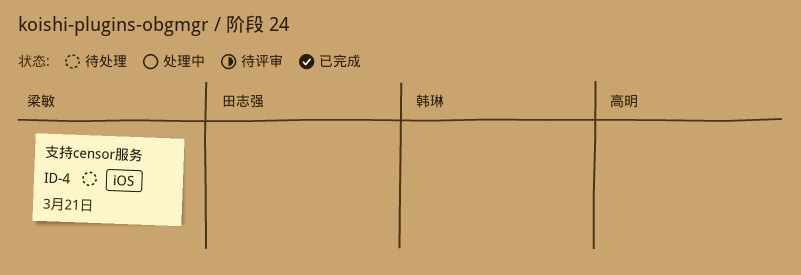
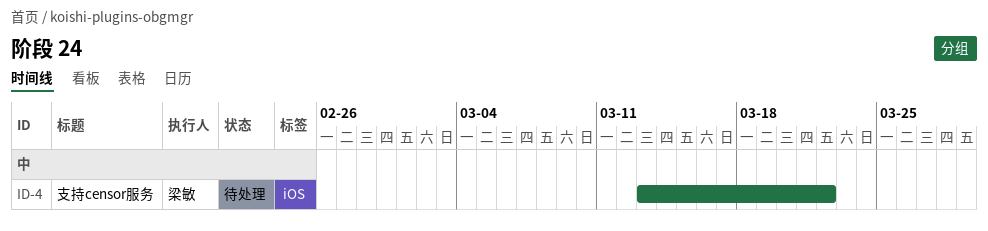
ID-4, due: Mar 21 -> Mar 22

